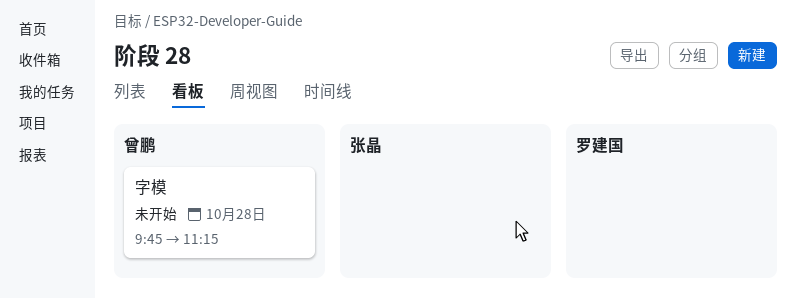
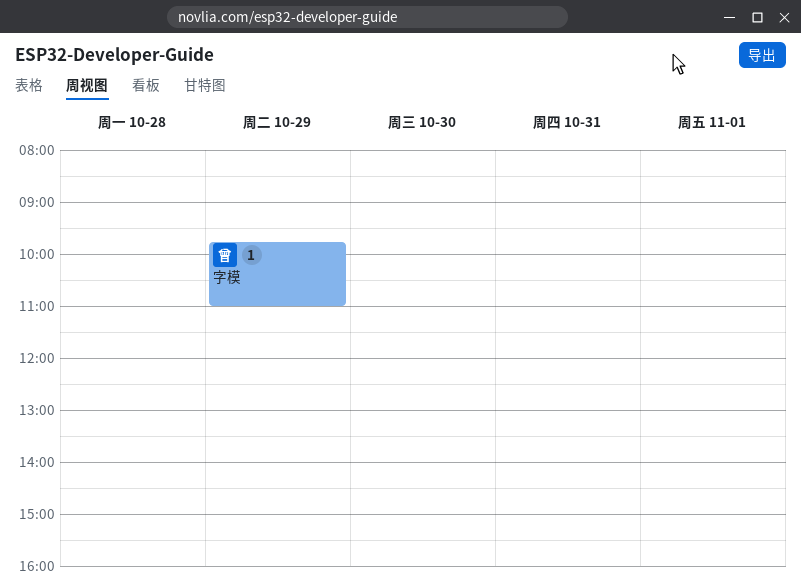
字模, day: Oct 28 -> Oct 29
字模, ends: 11:15 -> 11:00

